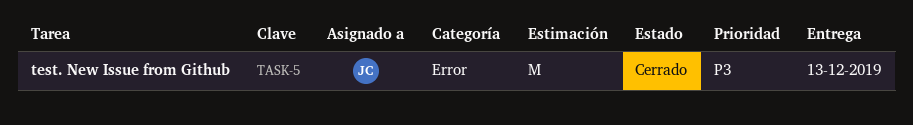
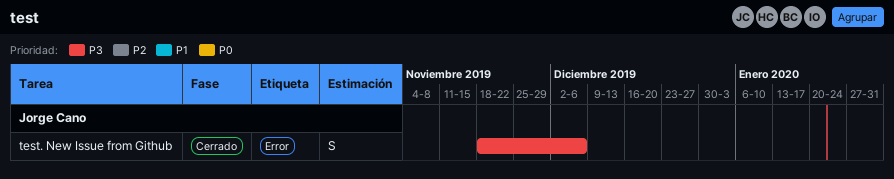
test. New Issue from Github, estimate: M -> S
test. New Issue from Github, due: Dec 13 -> Dec 6

